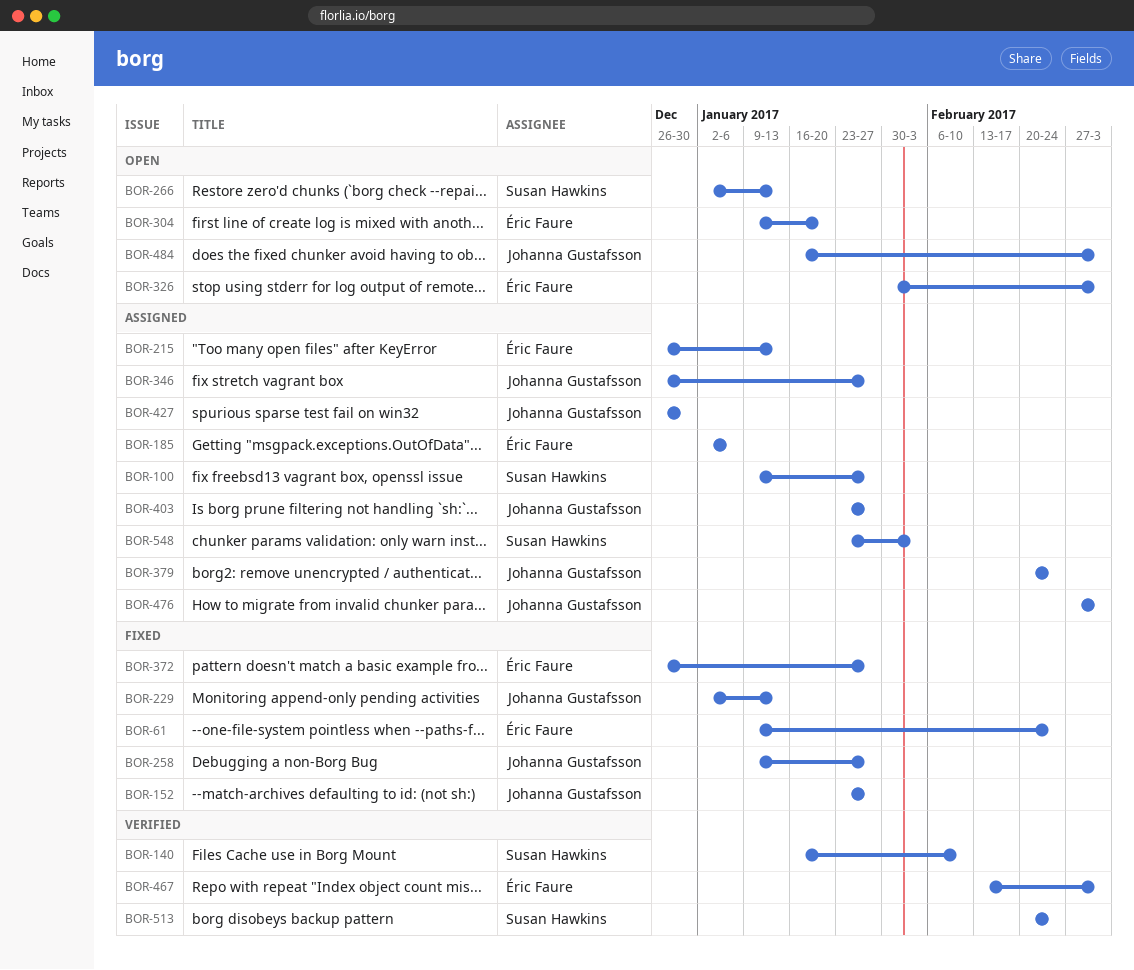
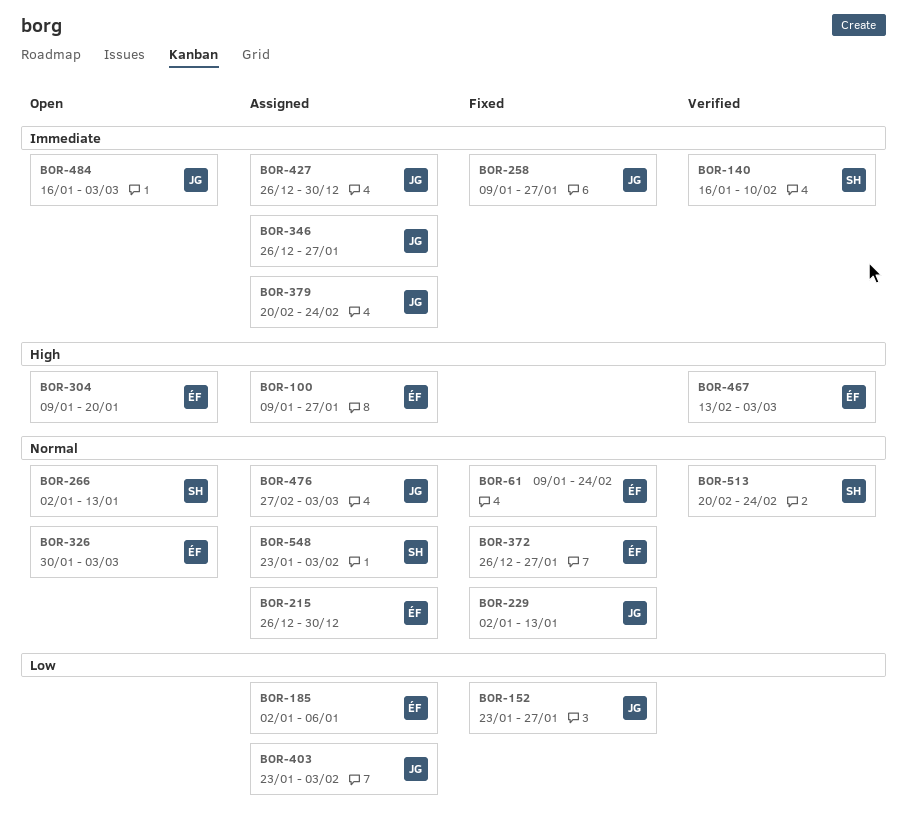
BOR-100, owner: Susan Hawkins -> Éric Faure
BOR-215, due: Jan 13 -> Dec 30
BOR-403, due: Jan 27 -> Feb 3

